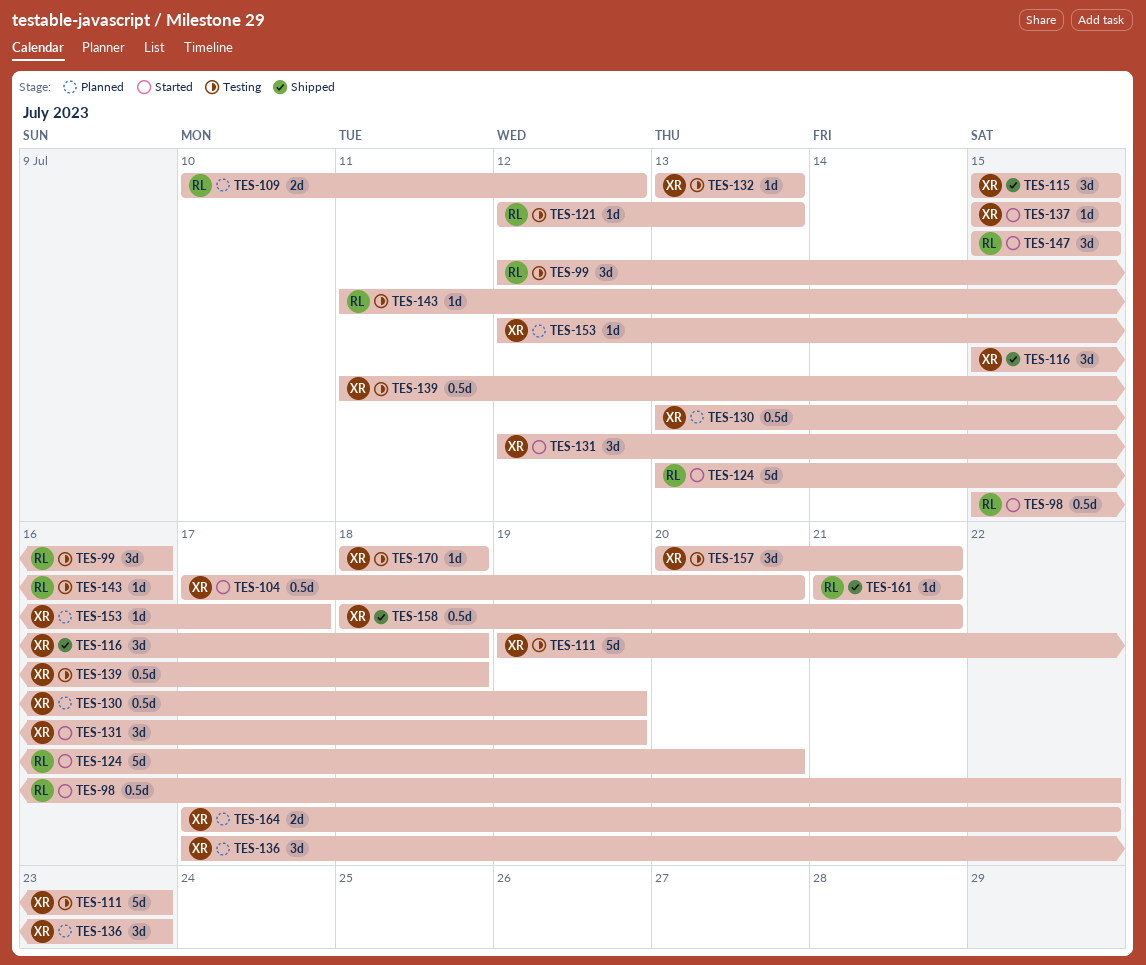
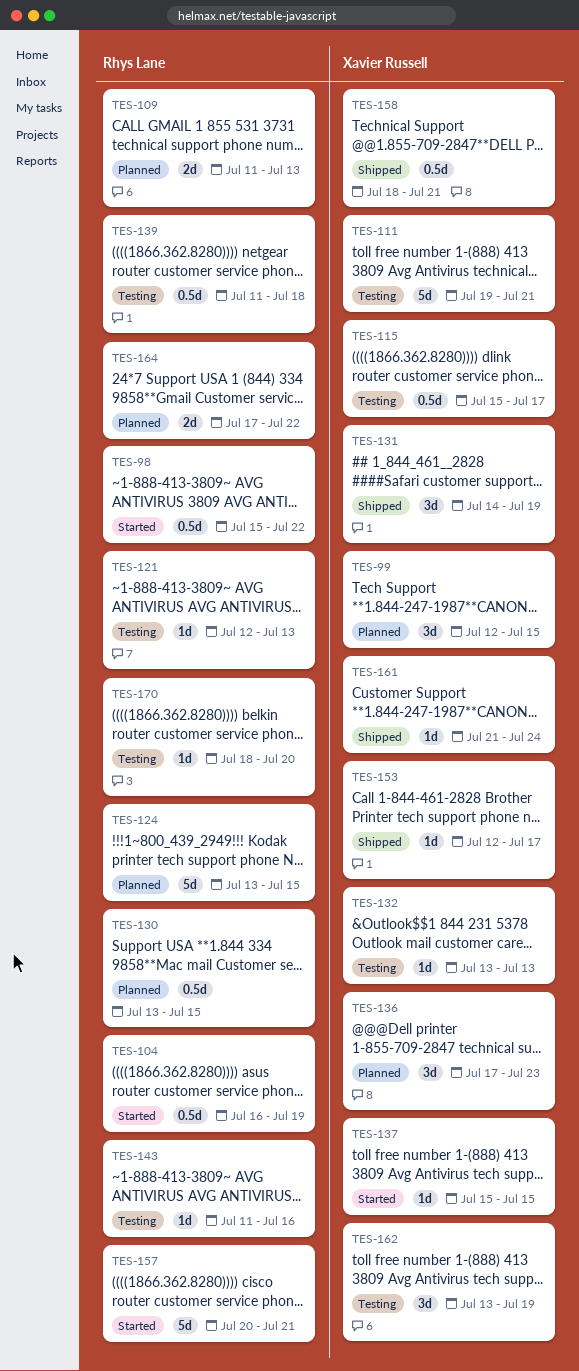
TES-99, status: Testing -> Planned
TES-99, owner: Rhys Lane -> Xavier Russell
TES-99, due: Jul 16 -> Jul 15
TES-104, owner: Xavier Russell -> Rhys Lane
TES-104, start: Jul 17 -> Jul 16
TES-104, due: Jul 20 -> Jul 19
TES-109, start: Jul 10 -> Jul 11
TES-109, due: Jul 12 -> Jul 13
TES-111, due: Jul 23 -> Jul 21
TES-115, status: Shipped -> Testing
TES-115, estimate: 3d -> 0.5d
TES-115, due: Jul 15 -> Jul 17
TES-116: present -> none
TES-124, status: Started -> Planned
TES-124, due: Jul 20 -> Jul 15
TES-130, owner: Xavier Russell -> Rhys Lane
TES-130, due: Jul 19 -> Jul 15
TES-131, status: Started -> Shipped
TES-131, start: Jul 12 -> Jul 14
TES-139, owner: Xavier Russell -> Rhys Lane
TES-147: present -> none
TES-153, status: Planned -> Shipped
TES-157, status: Testing -> Started
TES-157, owner: Xavier Russell -> Rhys Lane
TES-157, estimate: 3d -> 5d
TES-161, owner: Rhys Lane -> Xavier Russell
TES-161, due: Jul 21 -> Jul 24
TES-162: none -> present
TES-164, owner: Xavier Russell -> Rhys Lane
TES-170, owner: Xavier Russell -> Rhys Lane
TES-170, due: Jul 18 -> Jul 20

